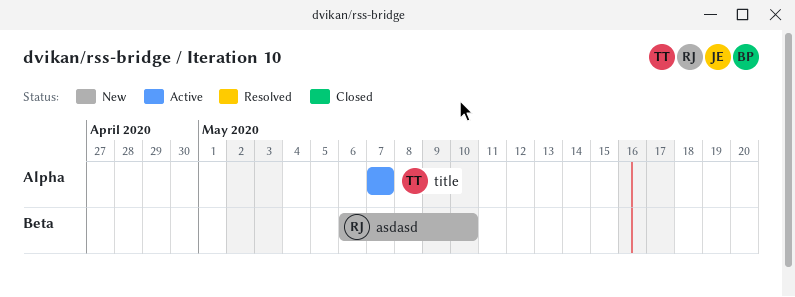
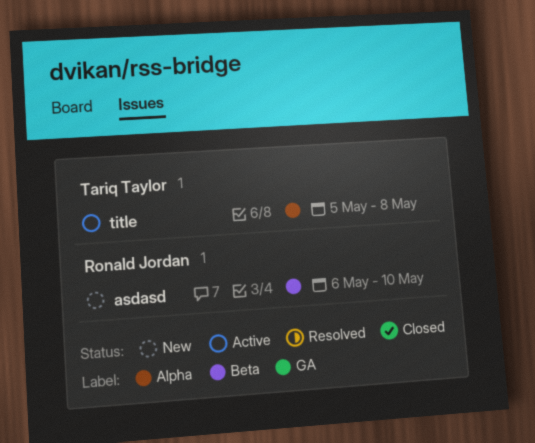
title, start: May 7 -> May 5
title, due: May 7 -> May 8

